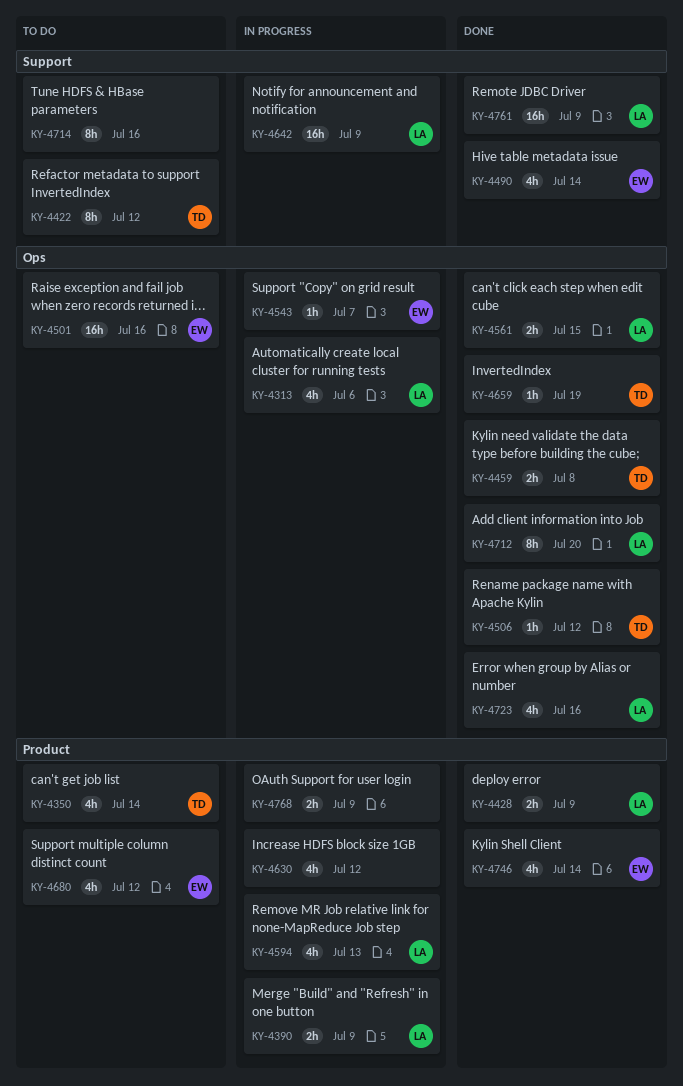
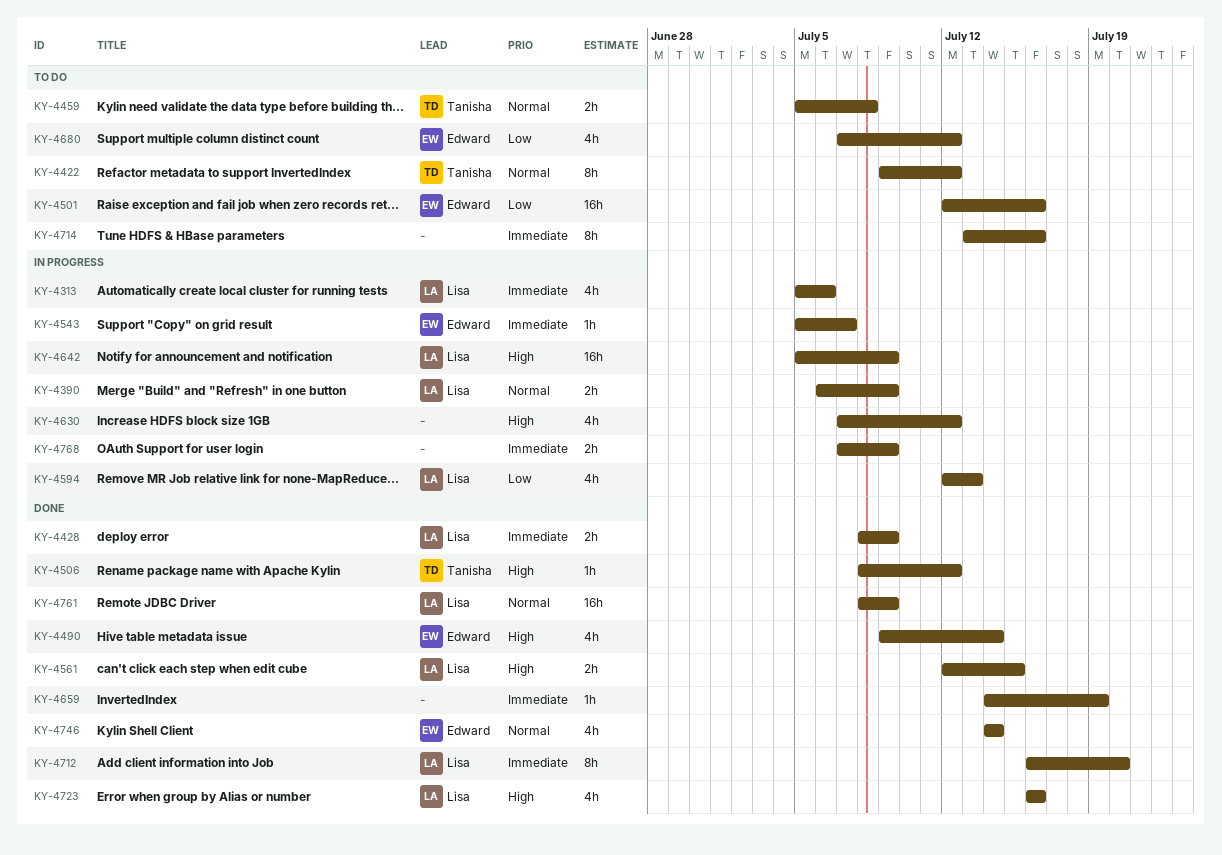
KY-4350: present -> none
KY-4459, status: Done -> To do
KY-4659, owner: Tanisha -> none

